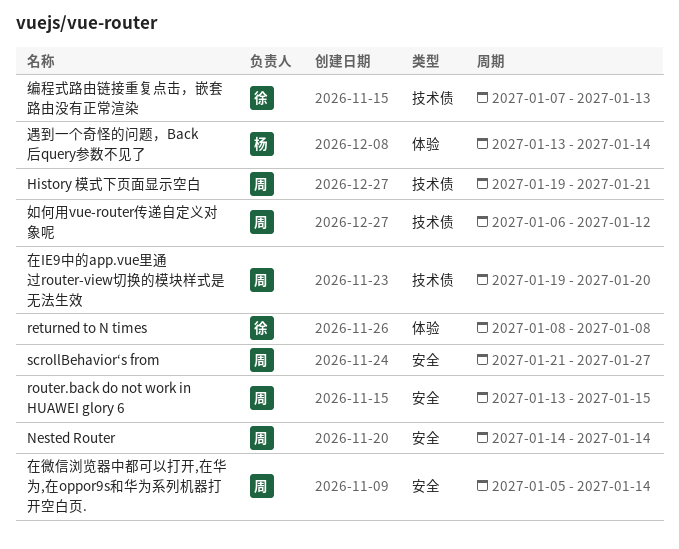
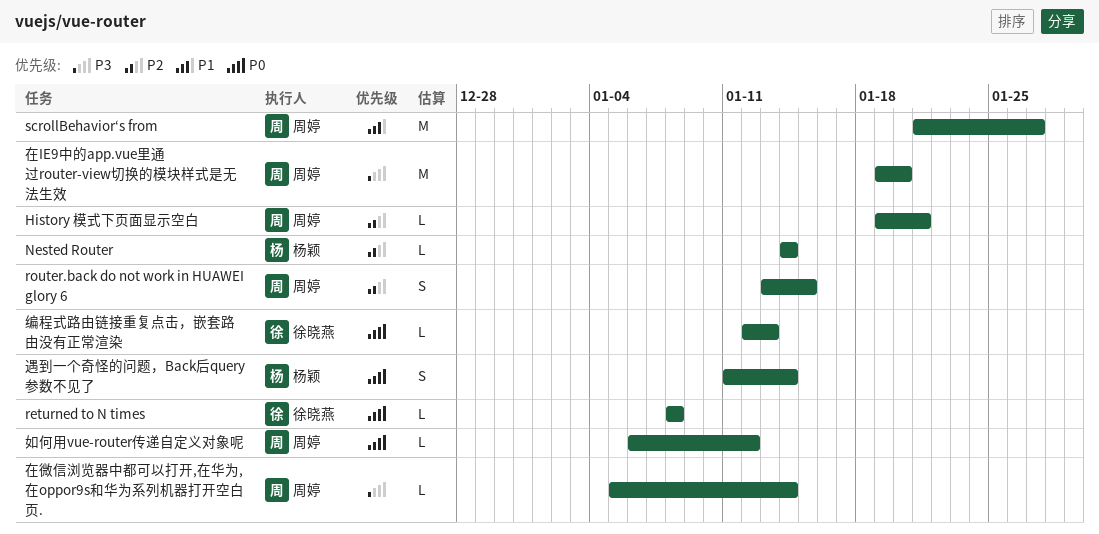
Nested Router, owner: 周婷 -> 杨颖
编程式路由链接重复点击，嵌套路由没有正常渲染, start: Jan 7 -> Jan 12
遇到一个奇怪的问题，Back后query参数不见了, start: Jan 13 -> Jan 11

